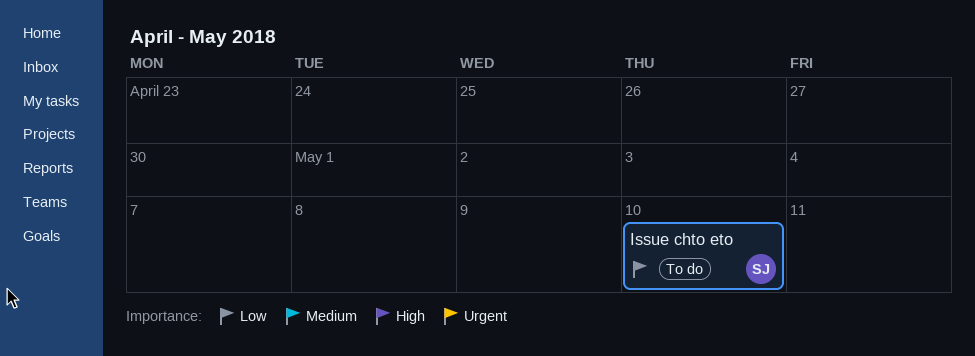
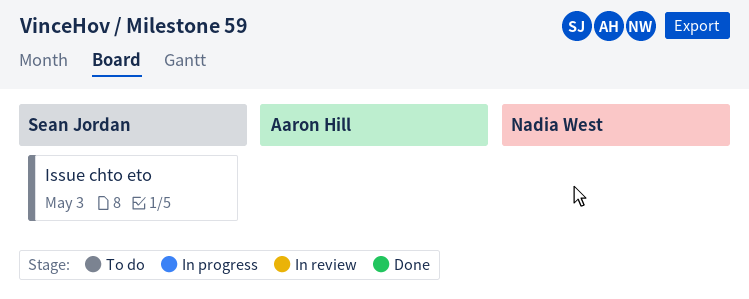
Issue chto eto, due: May 10 -> May 3

